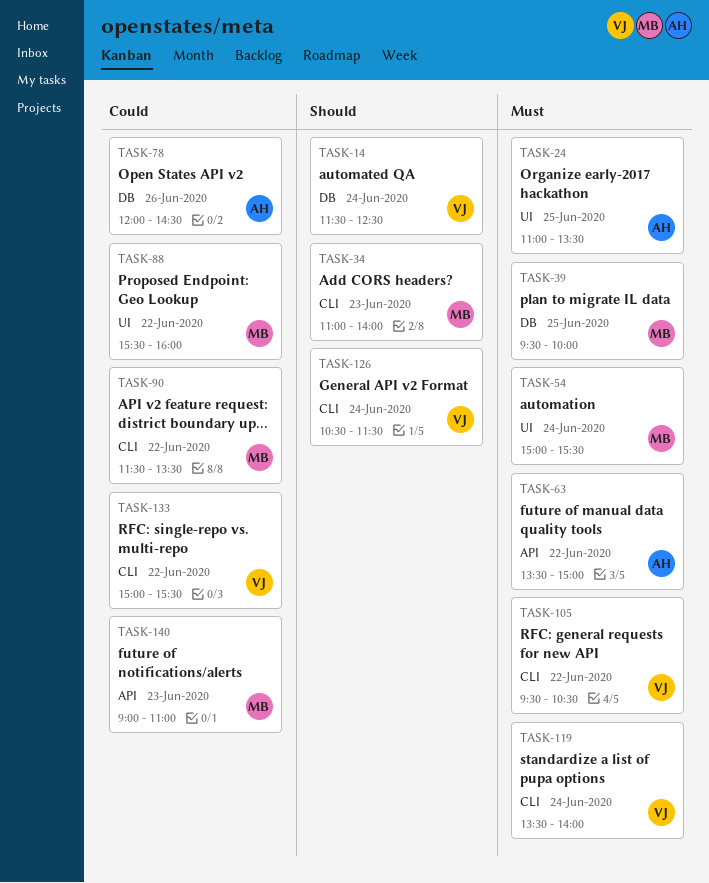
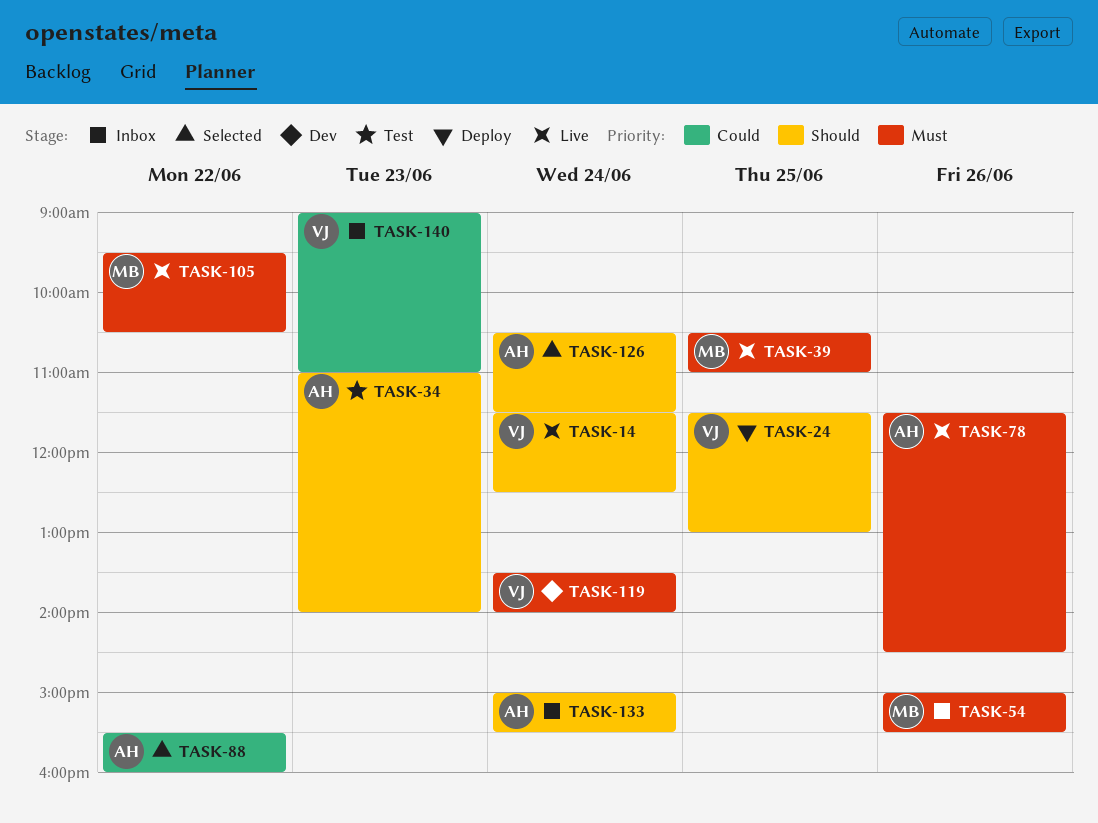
TASK-24, owner: AH -> VJ
TASK-24, priority: Must -> Should
TASK-24, begins: 11:00 -> 11:30
TASK-24, ends: 13:30 -> 13:00
TASK-34, owner: MB -> AH
TASK-39, begins: 09:30 -> 10:30
TASK-39, ends: 10:00 -> 11:00
TASK-54, day: Jun 24 -> Jun 26
TASK-63: present -> none
TASK-78, priority: Could -> Must
TASK-78, begins: 12:00 -> 11:30
TASK-88, owner: MB -> AH
TASK-90: present -> none
TASK-105, owner: VJ -> MB
TASK-126, owner: VJ -> AH
TASK-133, owner: VJ -> AH
TASK-133, priority: Could -> Should
TASK-133, day: Jun 22 -> Jun 24
TASK-140, owner: MB -> VJ

